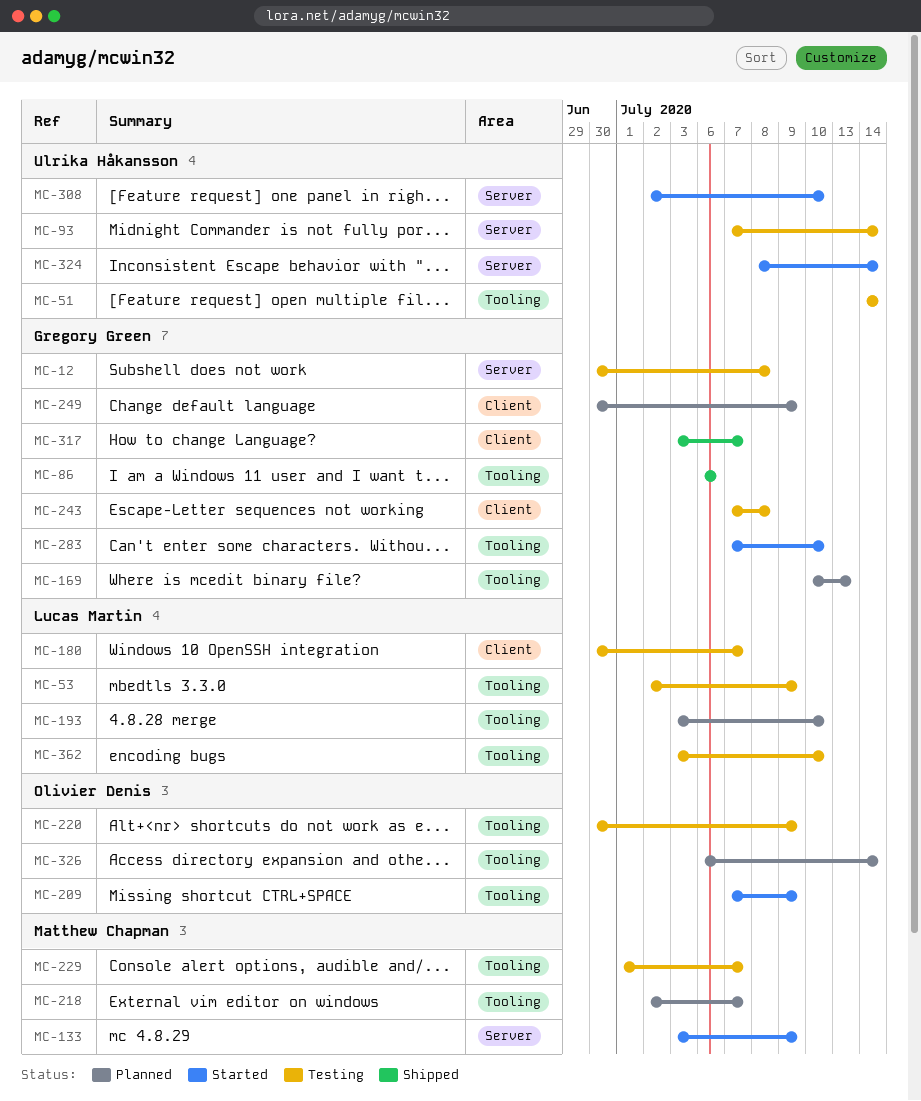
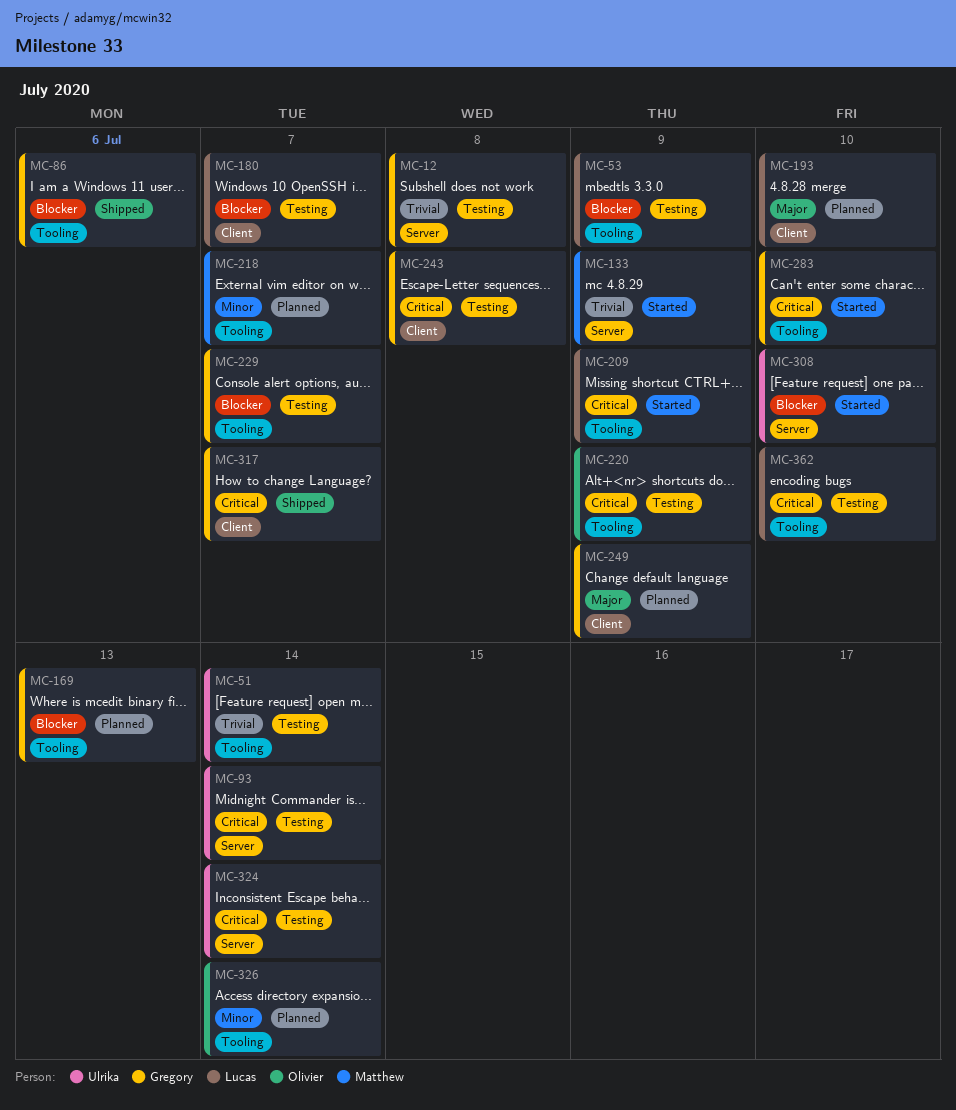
MC-193, label: Tooling -> Client
MC-209, owner: Olivier Denis -> Lucas Martin
MC-229, owner: Matthew Chapman -> Gregory Green
MC-324, status: Started -> Testing

